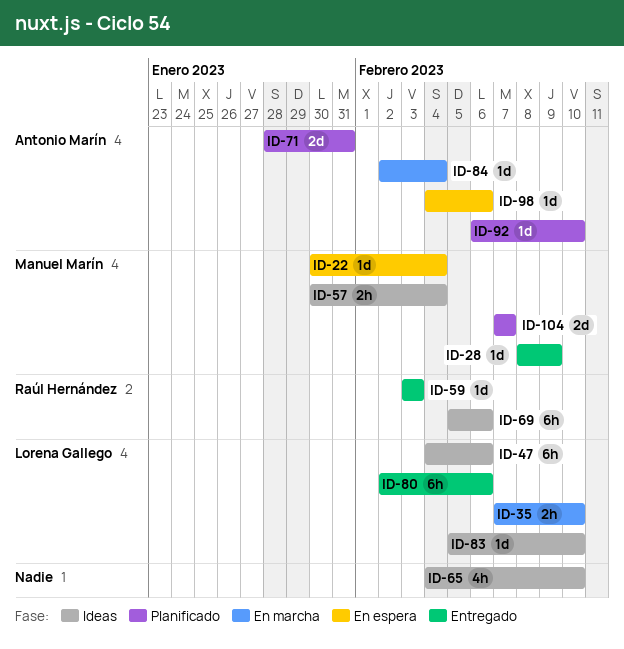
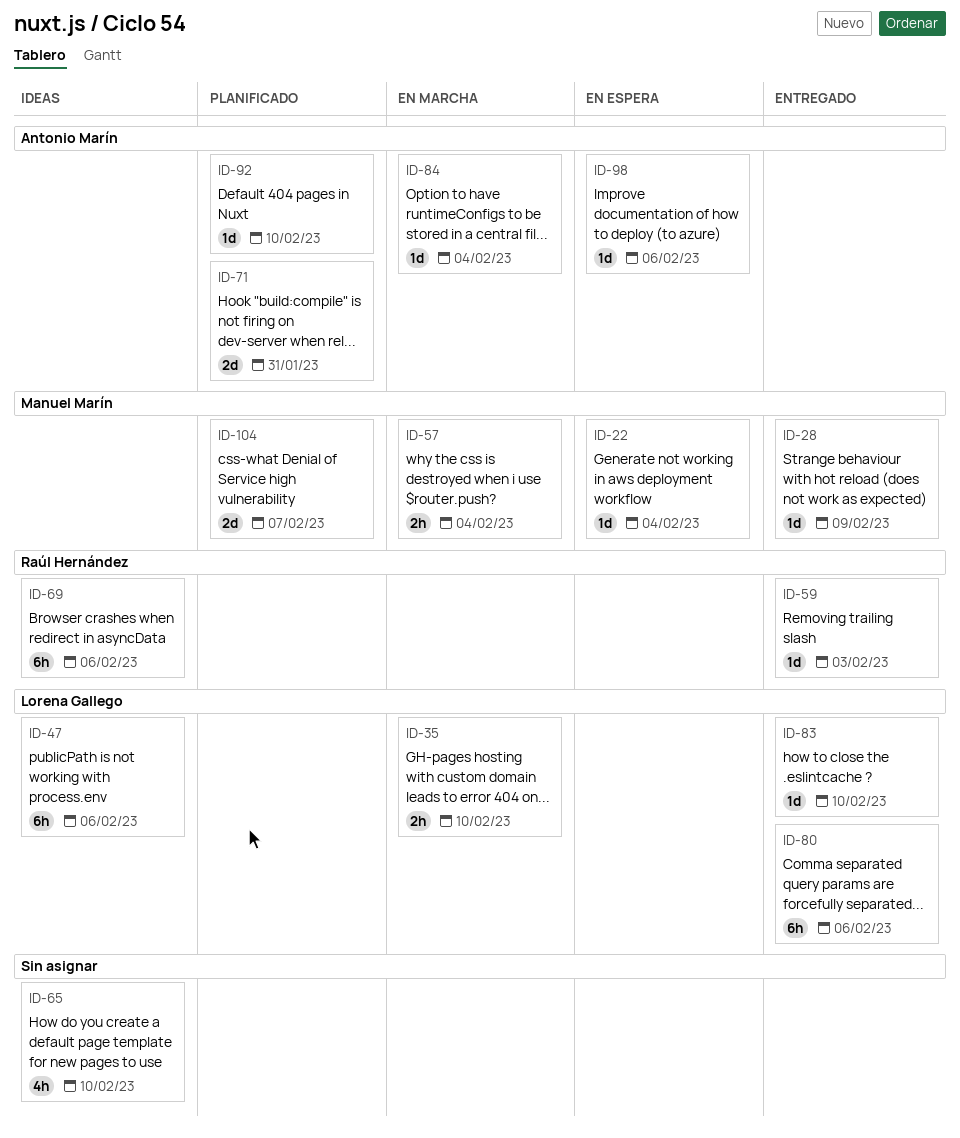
ID-57, status: Ideas -> En marcha
ID-83, status: Ideas -> Entregado

